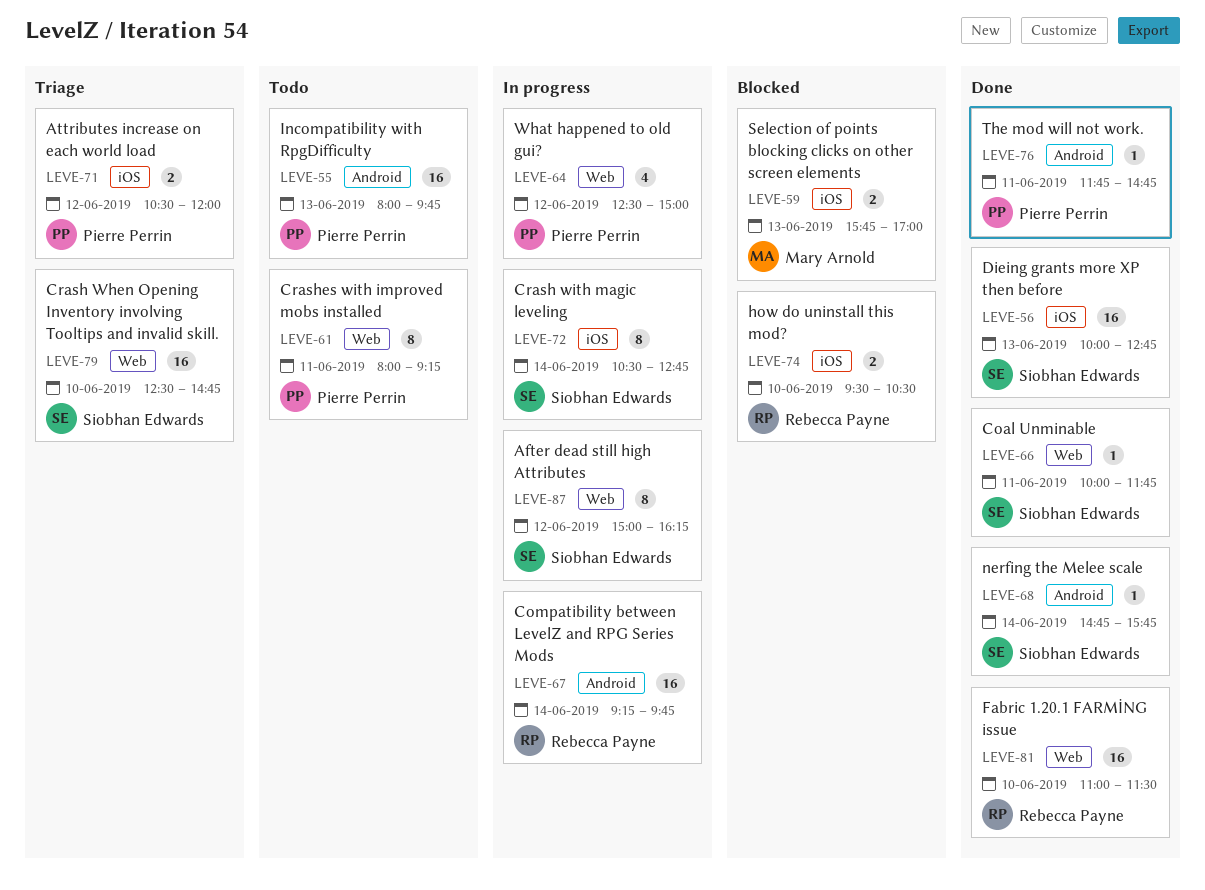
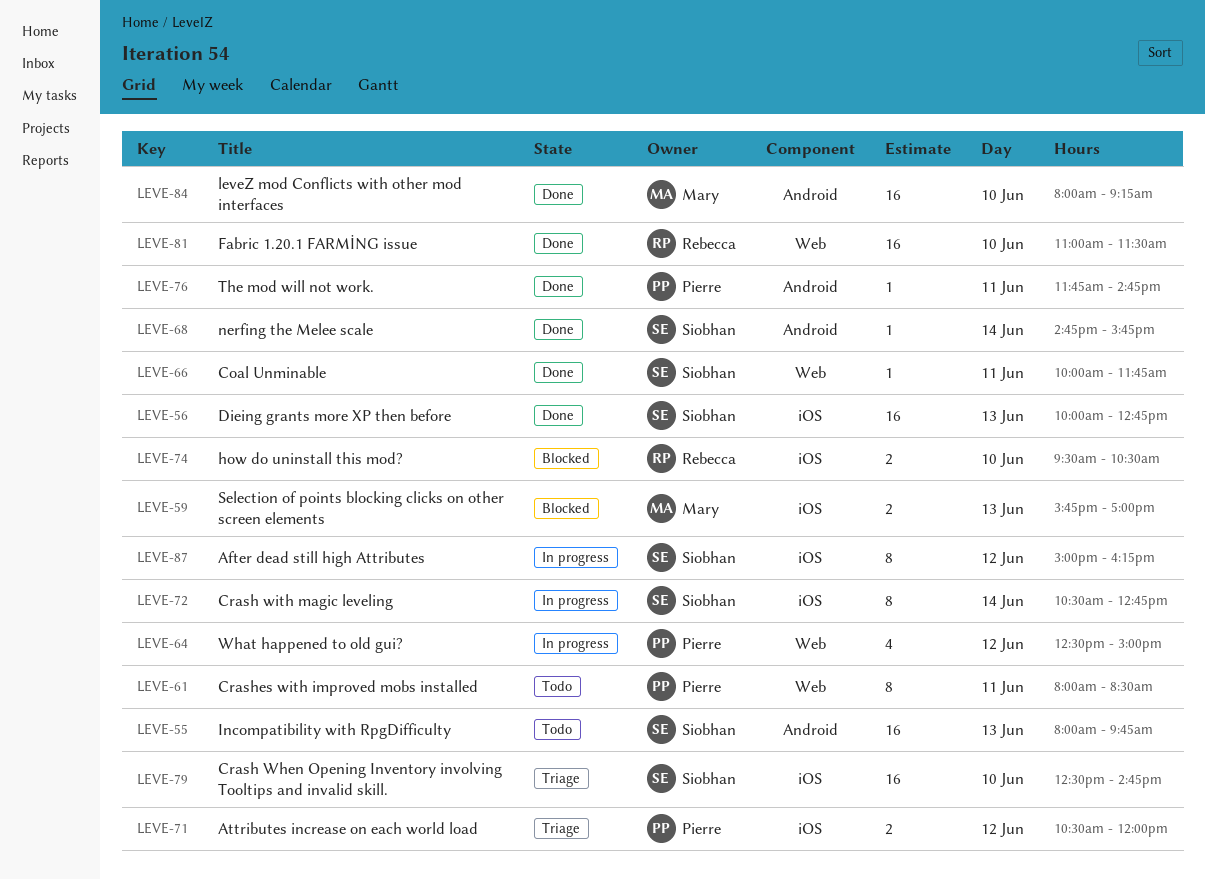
LEVE-55, owner: Pierre Perrin -> Siobhan Edwards
LEVE-61, ends: 09:15 -> 08:30
LEVE-67: present -> none
LEVE-79, label: Web -> iOS
LEVE-84: none -> present
LEVE-87, label: Web -> iOS

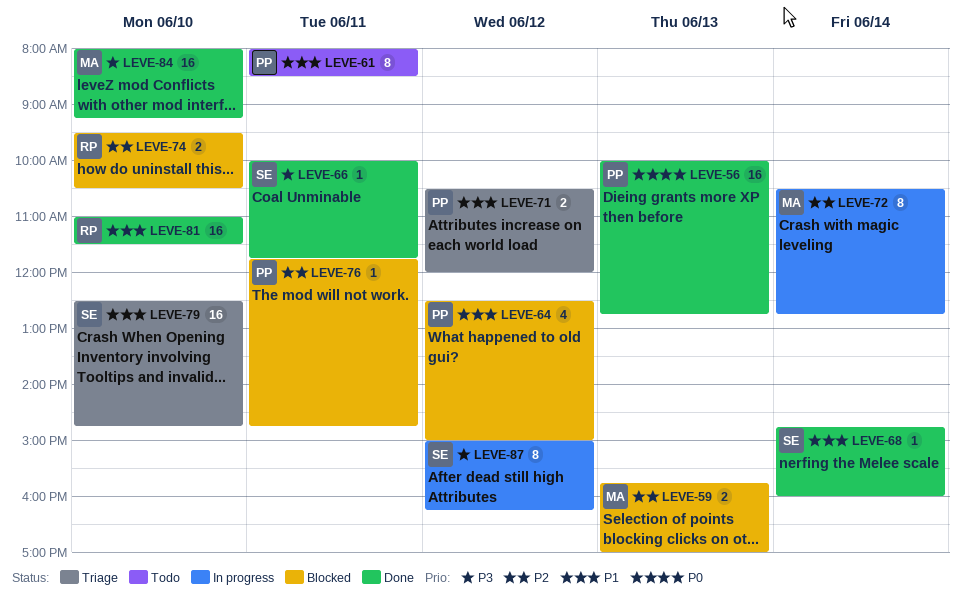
LEVE-55: present -> none
LEVE-56, owner: Siobhan -> Pierre
LEVE-64, status: In progress -> Blocked
LEVE-68, ends: 15:45 -> 16:00
LEVE-72, owner: Siobhan -> Mary
LEVE-76, status: Done -> Blocked

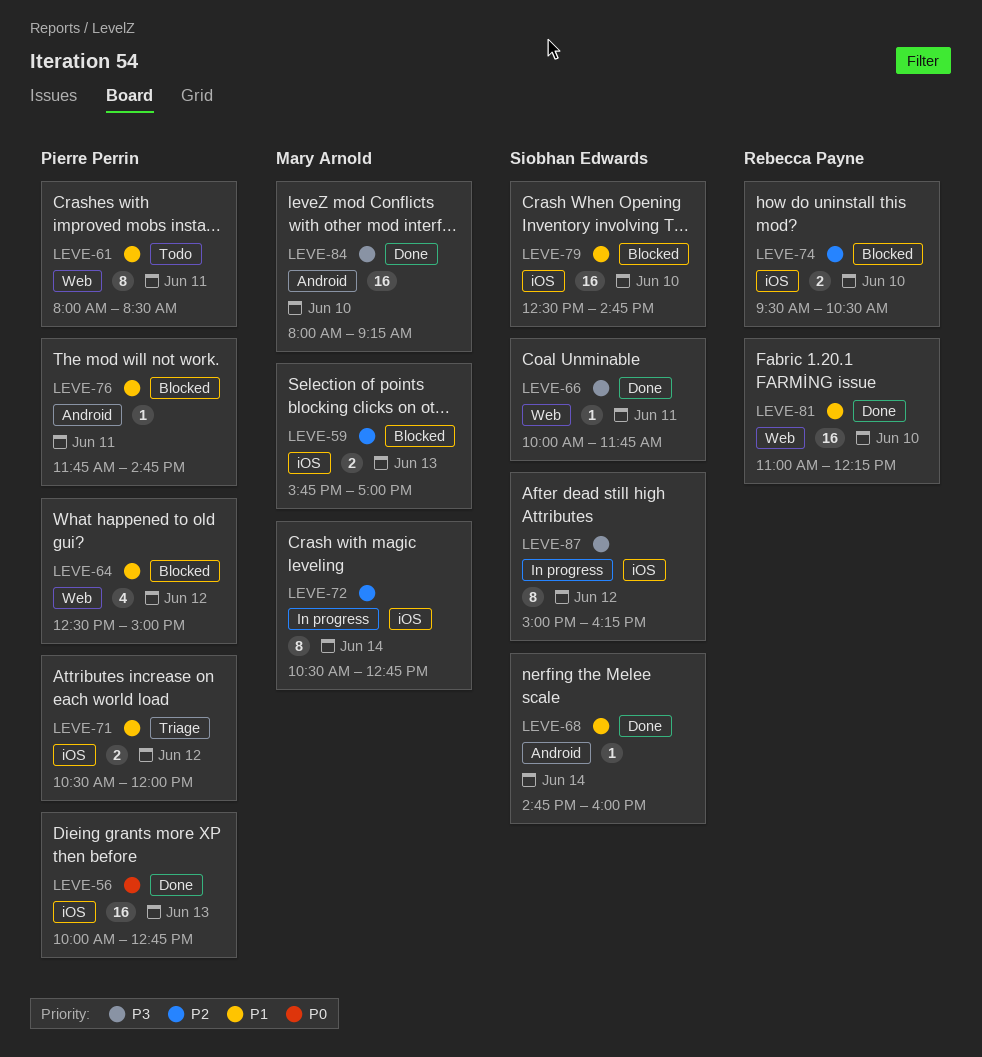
LEVE-76, priority: P2 -> P1
LEVE-79, status: Triage -> Blocked
LEVE-81, ends: 11:30 -> 12:15

